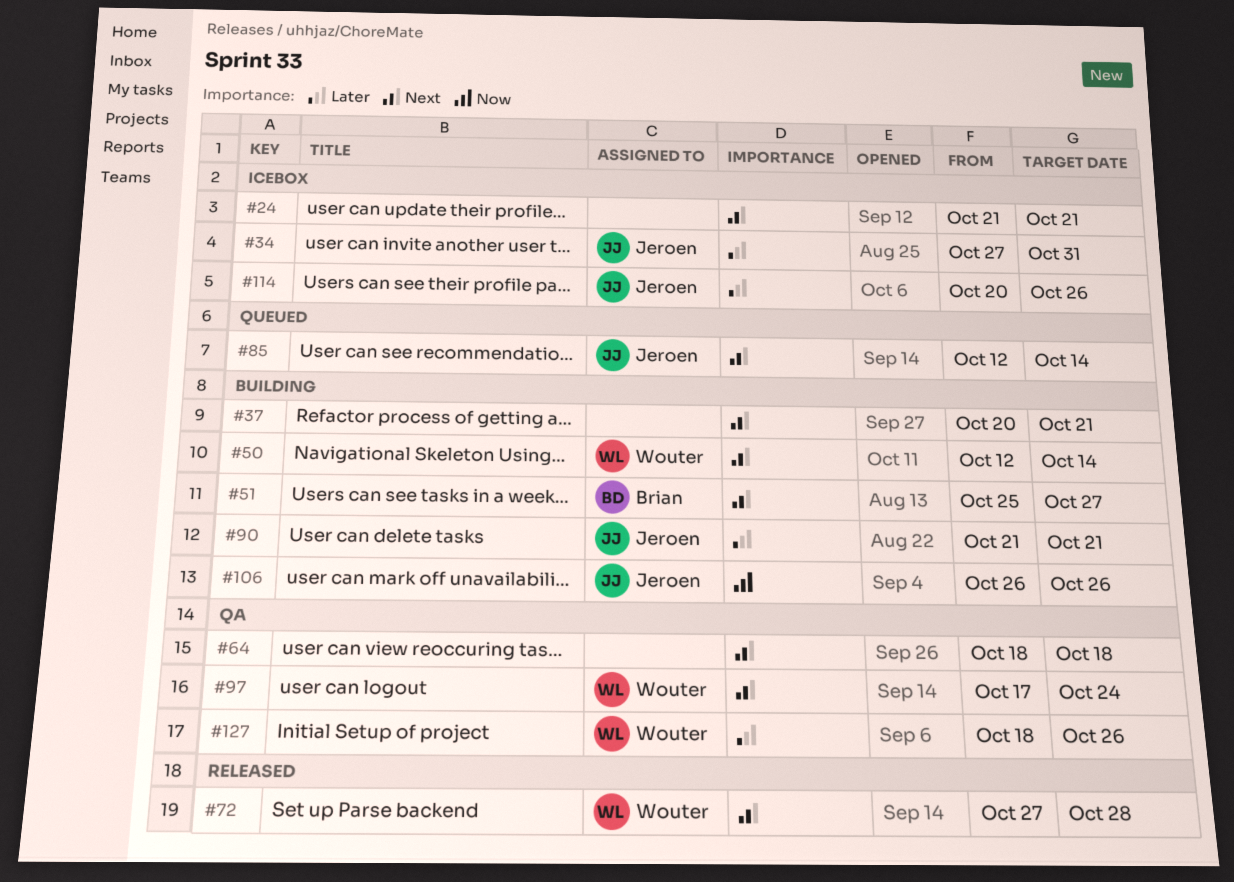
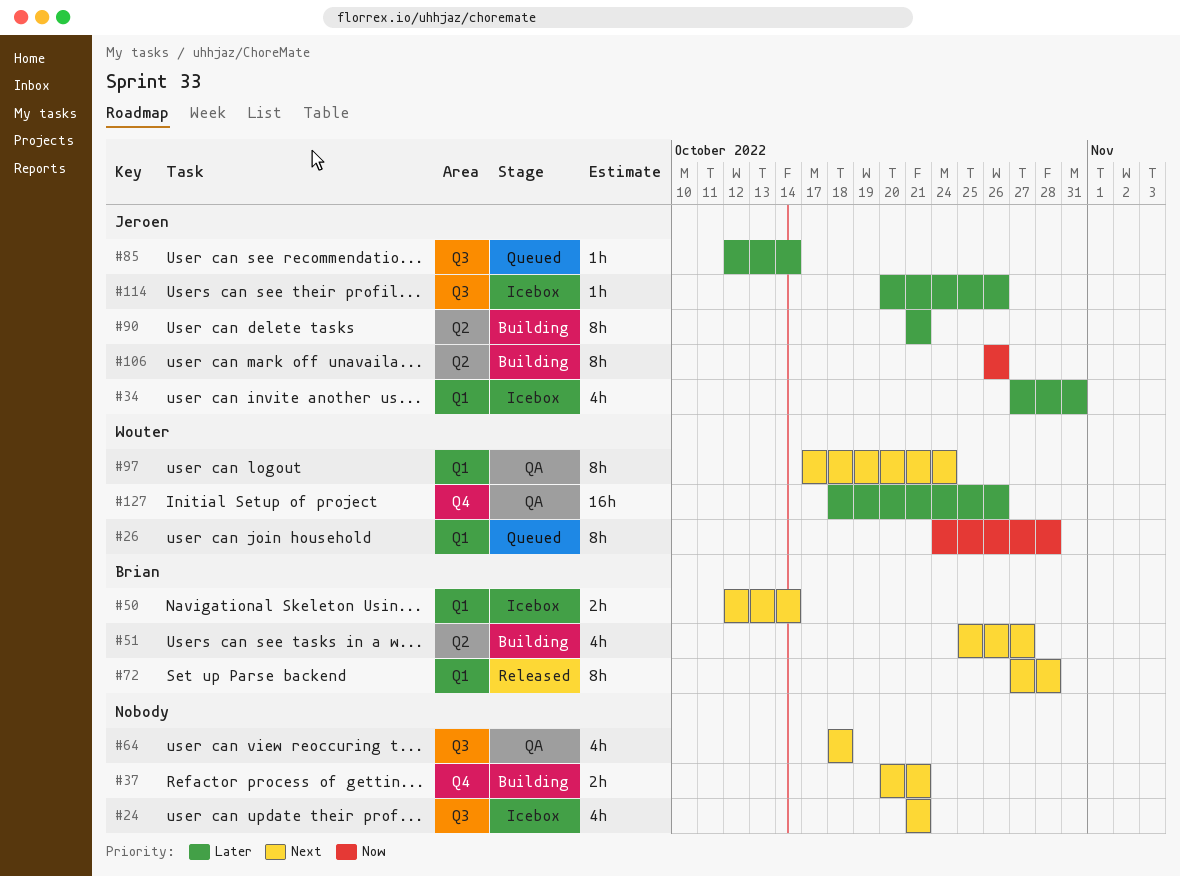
#26: none -> present
#50, status: Building -> Icebox
#50, owner: Wouter -> Brian
#72, owner: Wouter -> Brian
#85, priority: Next -> Later

